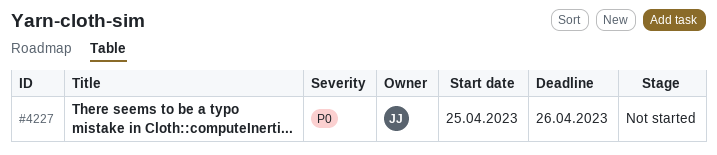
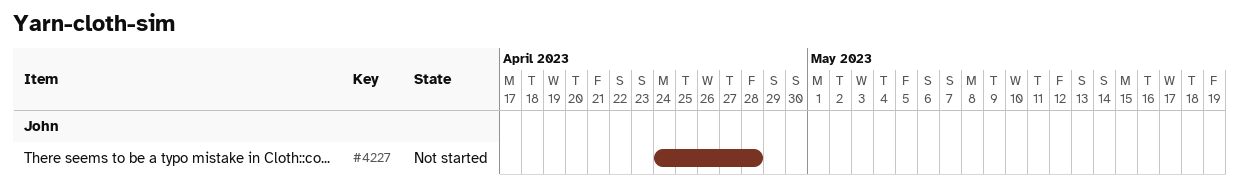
#4227, start: Apr 25 -> Apr 24
#4227, due: Apr 26 -> Apr 28

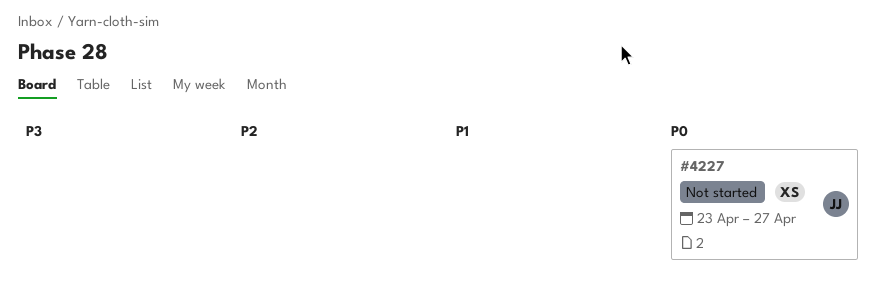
#4227, start: Apr 24 -> Apr 23
#4227, due: Apr 28 -> Apr 27

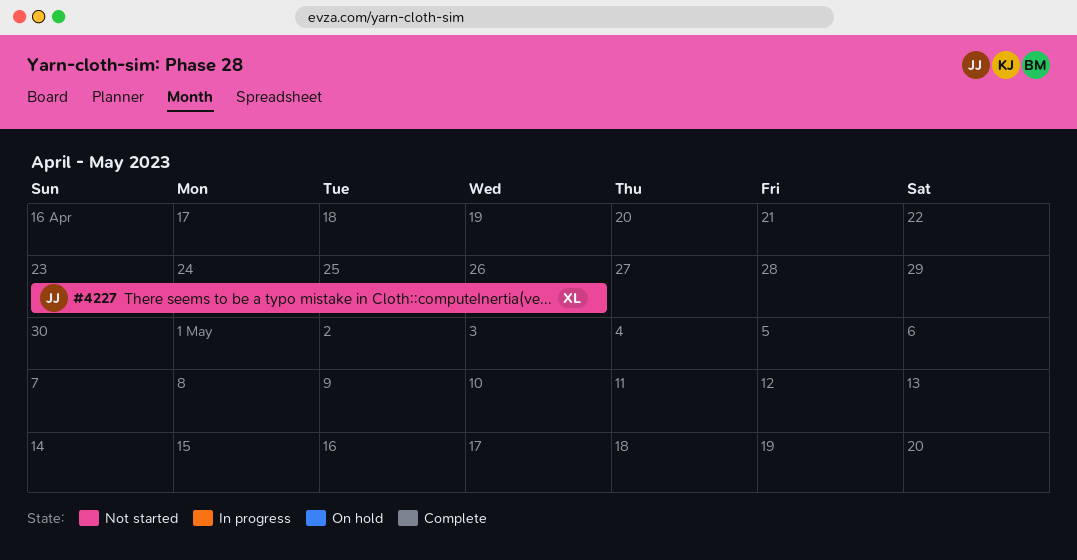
#4227, estimate: XS -> XL
#4227, due: Apr 27 -> Apr 26

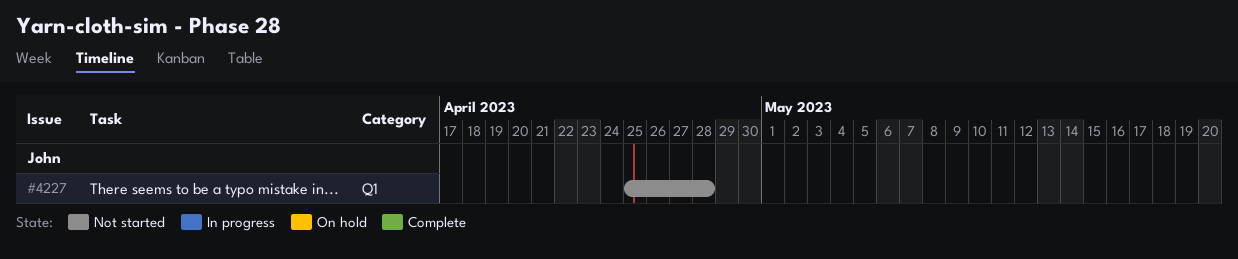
#4227, start: Apr 23 -> Apr 25
#4227, due: Apr 26 -> Apr 28

